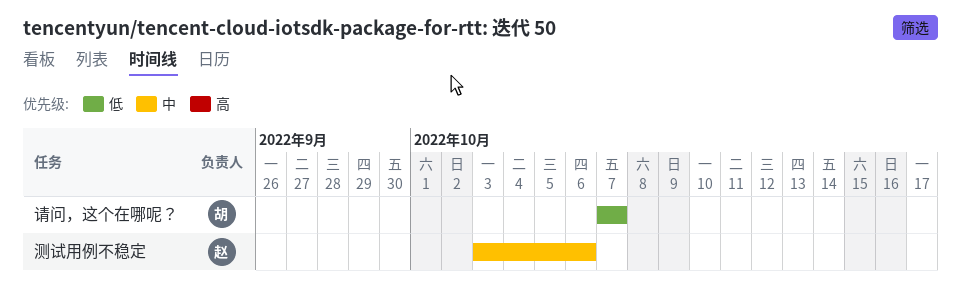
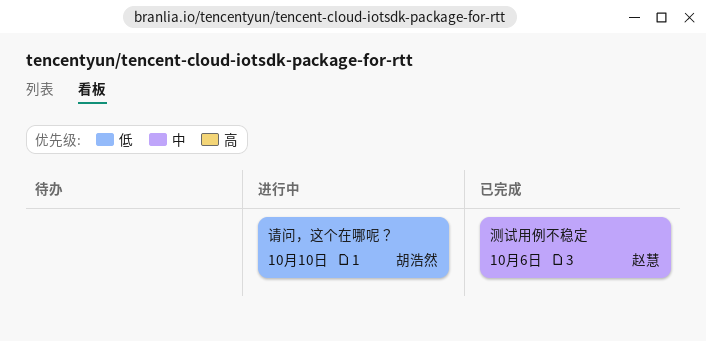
请问，这个在哪呢？, due: Oct 7 -> Oct 10

